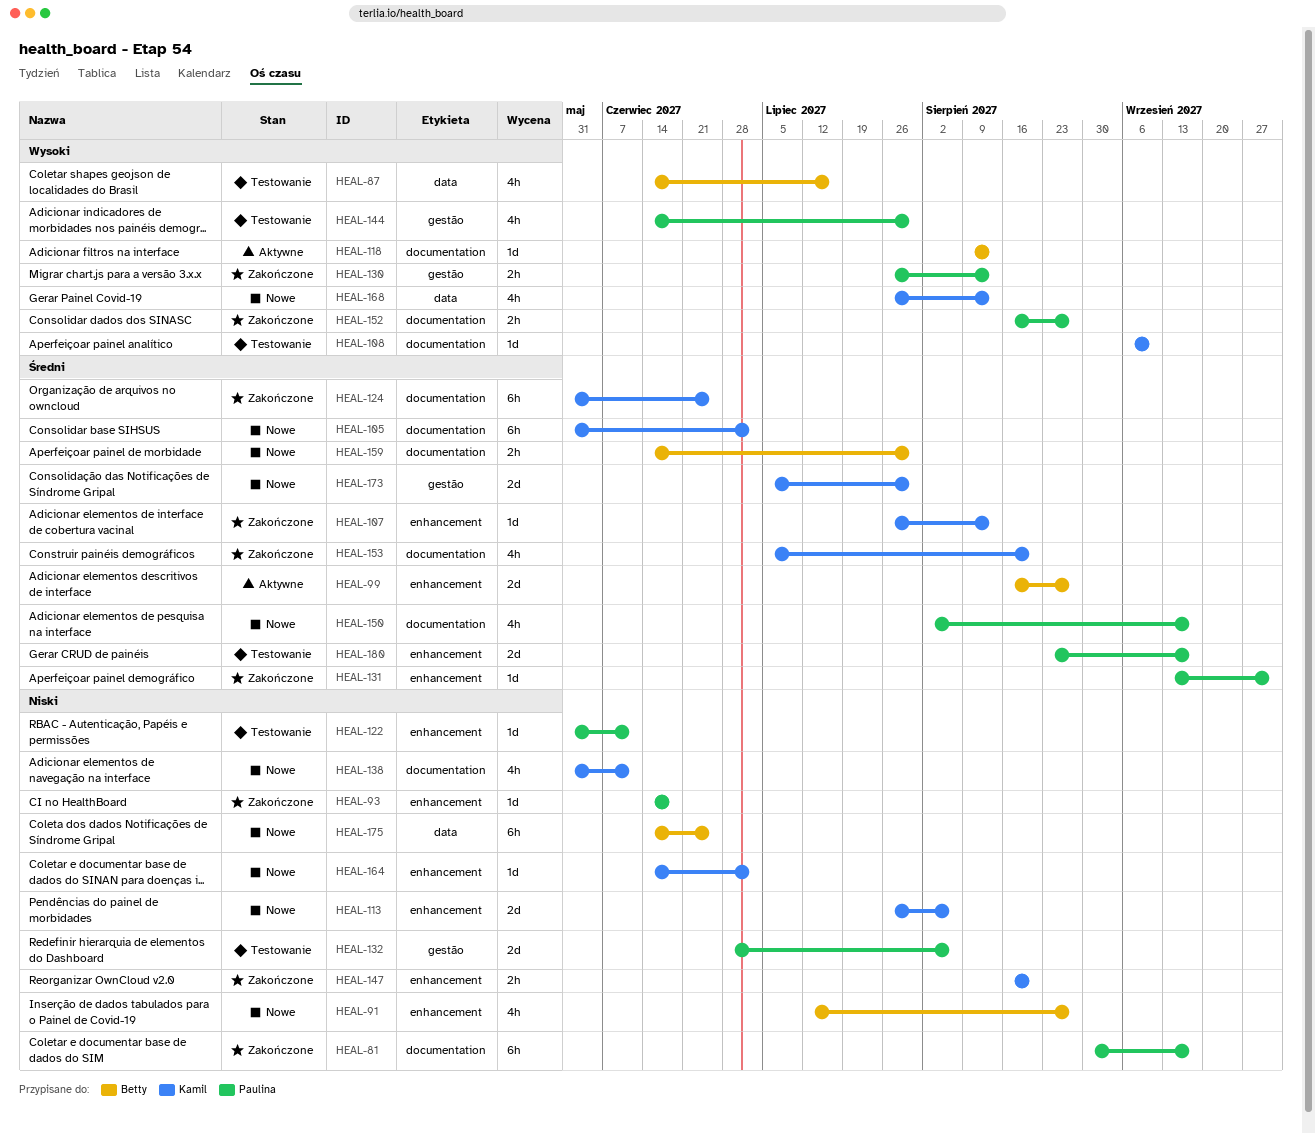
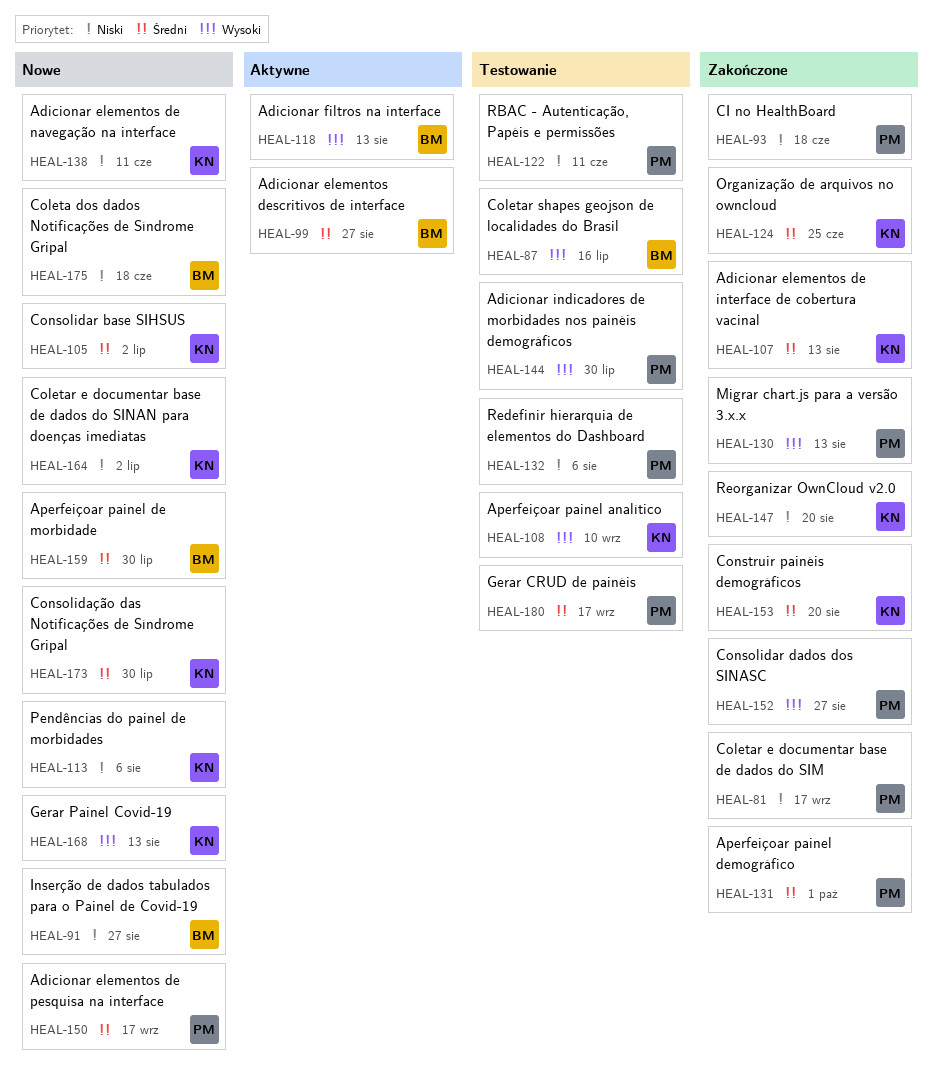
HEAL-175, due: Jun 25 -> Jun 18

